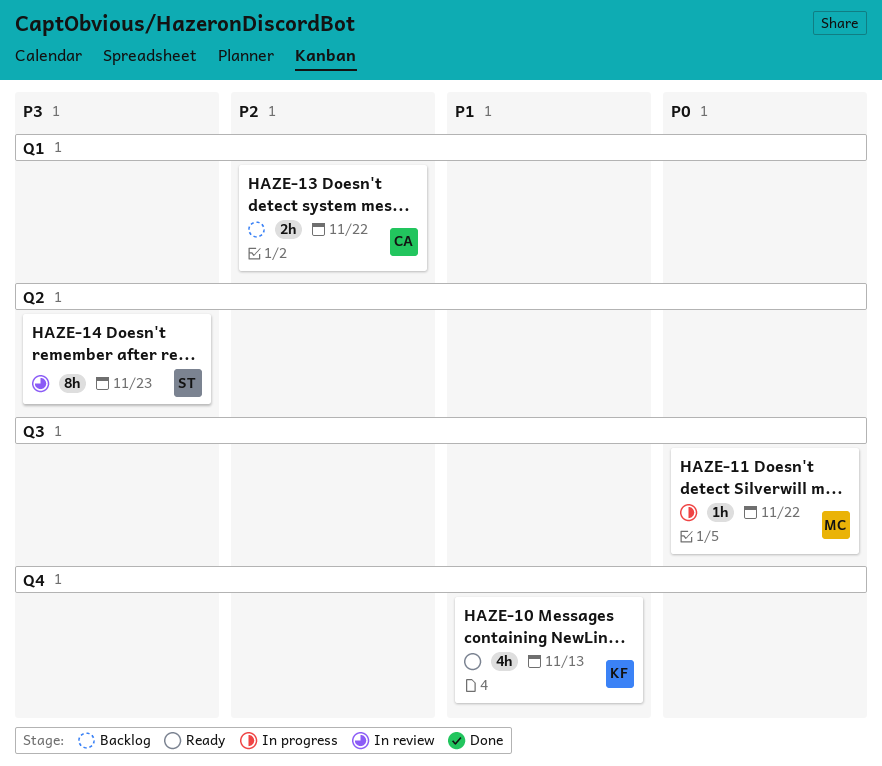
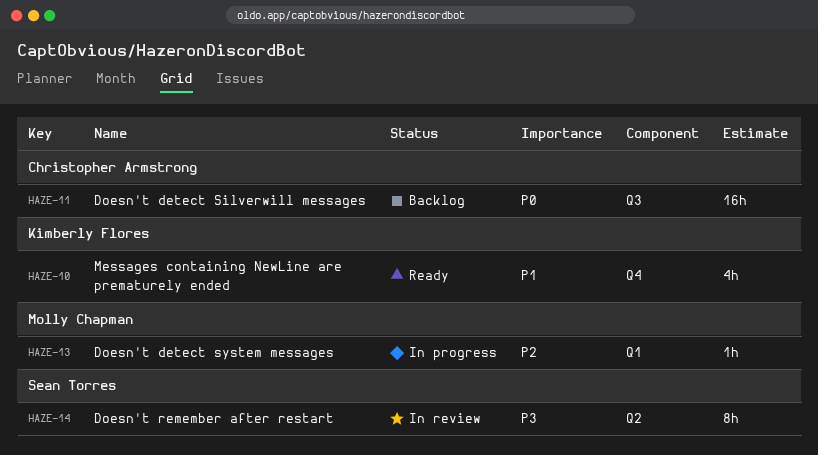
HAZE-11, status: In progress -> Backlog
HAZE-11, owner: Molly Chapman -> Christopher Armstrong
HAZE-11, estimate: 1h -> 16h
HAZE-13, status: Backlog -> In progress
HAZE-13, owner: Christopher Armstrong -> Molly Chapman
HAZE-13, estimate: 2h -> 1h

